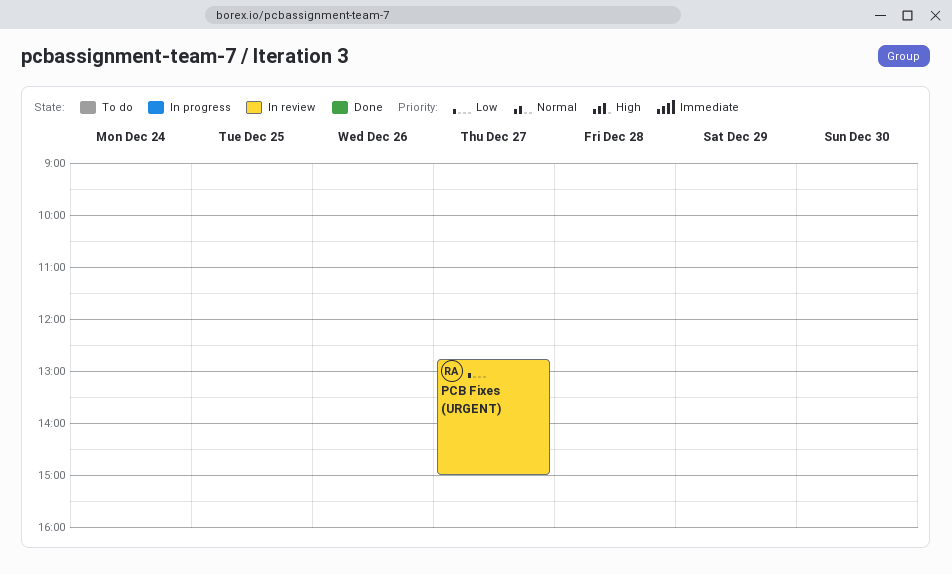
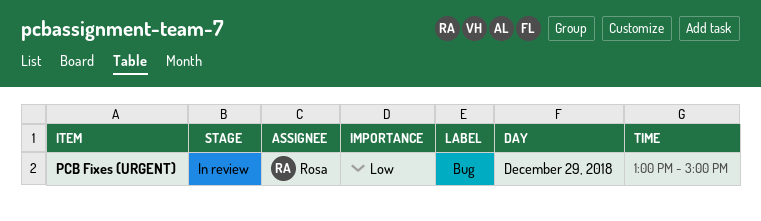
PCB Fixes (URGENT), day: Dec 27 -> Dec 29
PCB Fixes (URGENT), begins: 12:45 -> 13:00

